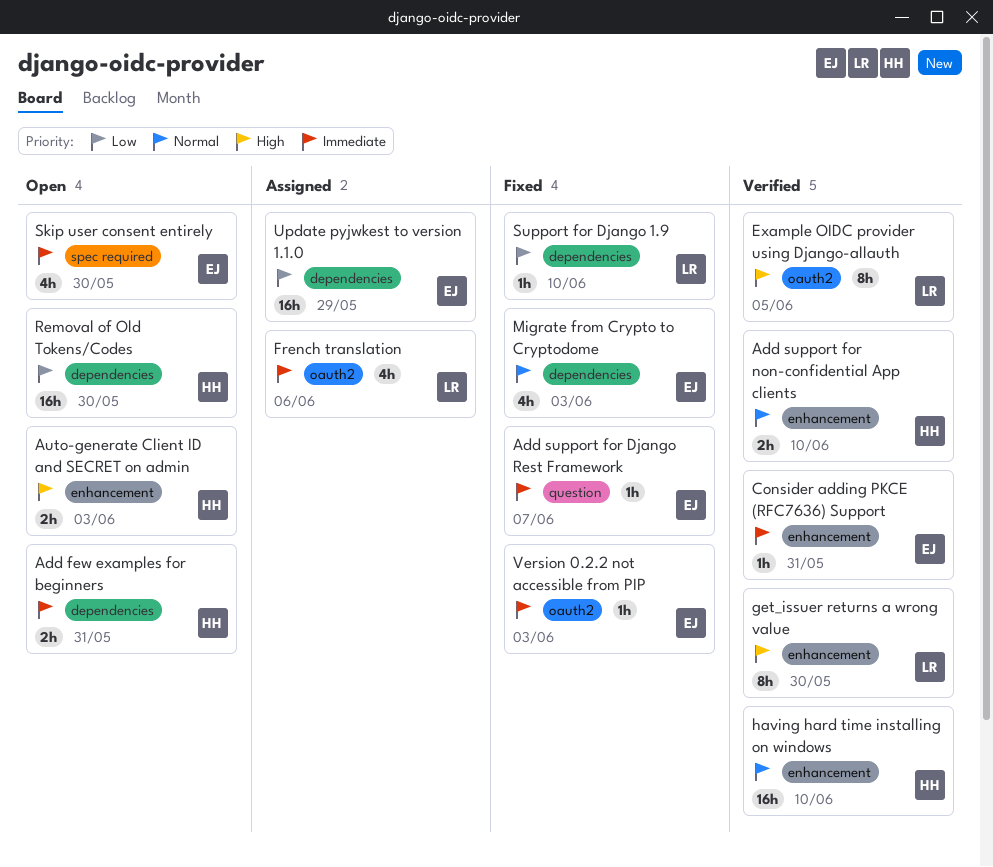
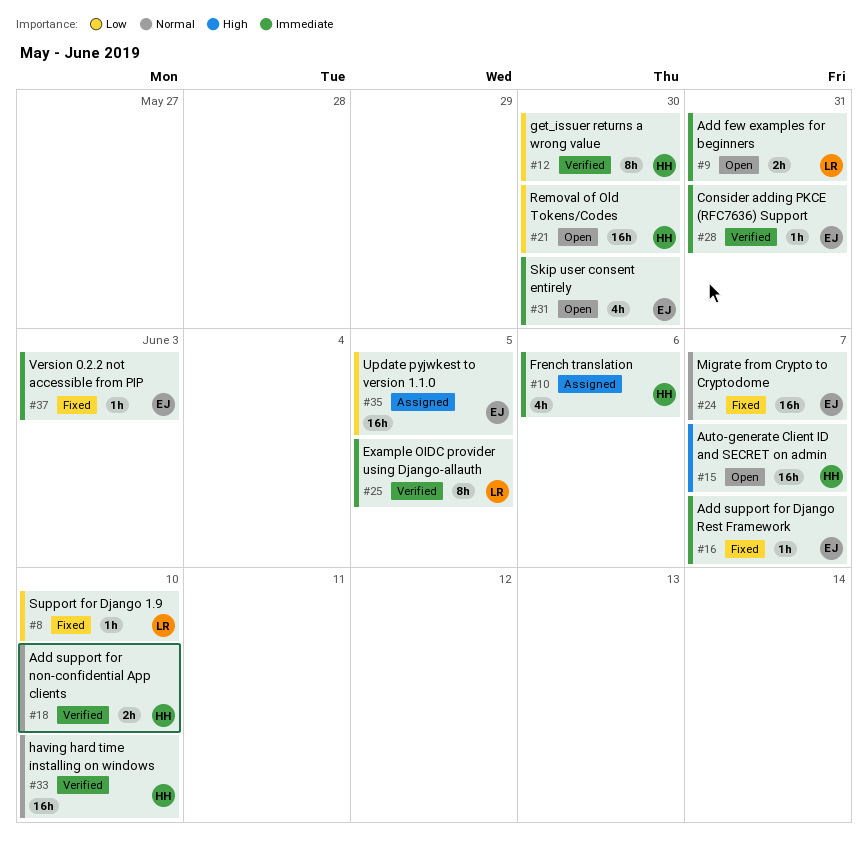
Add few examples for beginners, owner: HH -> LR
Auto-generate Client ID and SECRET on admin, estimate: 2h -> 16h
Auto-generate Client ID and SECRET on admin, due: Jun 3 -> Jun 7
Example OIDC provider using Django-allauth, priority: High -> Immediate
French translation, owner: LR -> HH
get_issuer returns a wrong value, owner: LR -> HH
get_issuer returns a wrong value, priority: High -> Low
Migrate from Crypto to Cryptodome, estimate: 4h -> 16h
Migrate from Crypto to Cryptodome, due: Jun 3 -> Jun 7
Update pyjwkest to version 1.1.0, due: May 29 -> Jun 5

